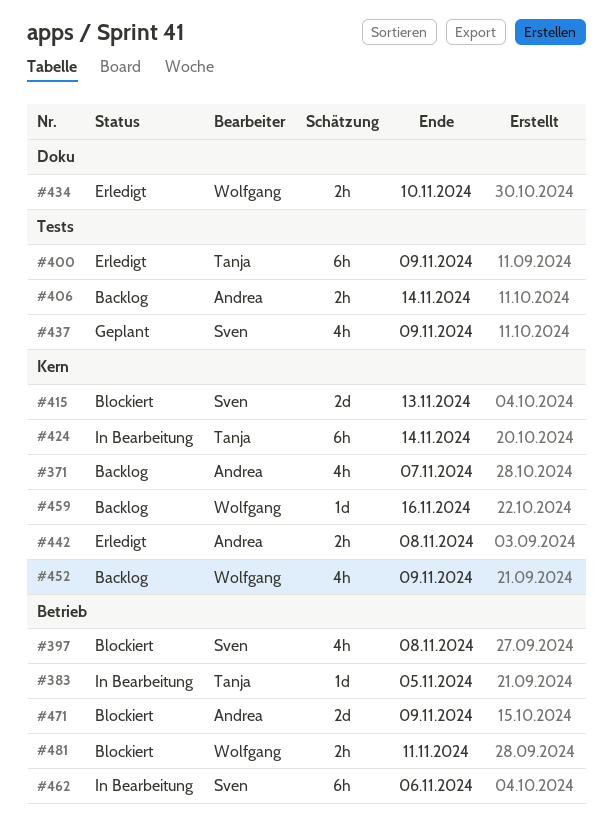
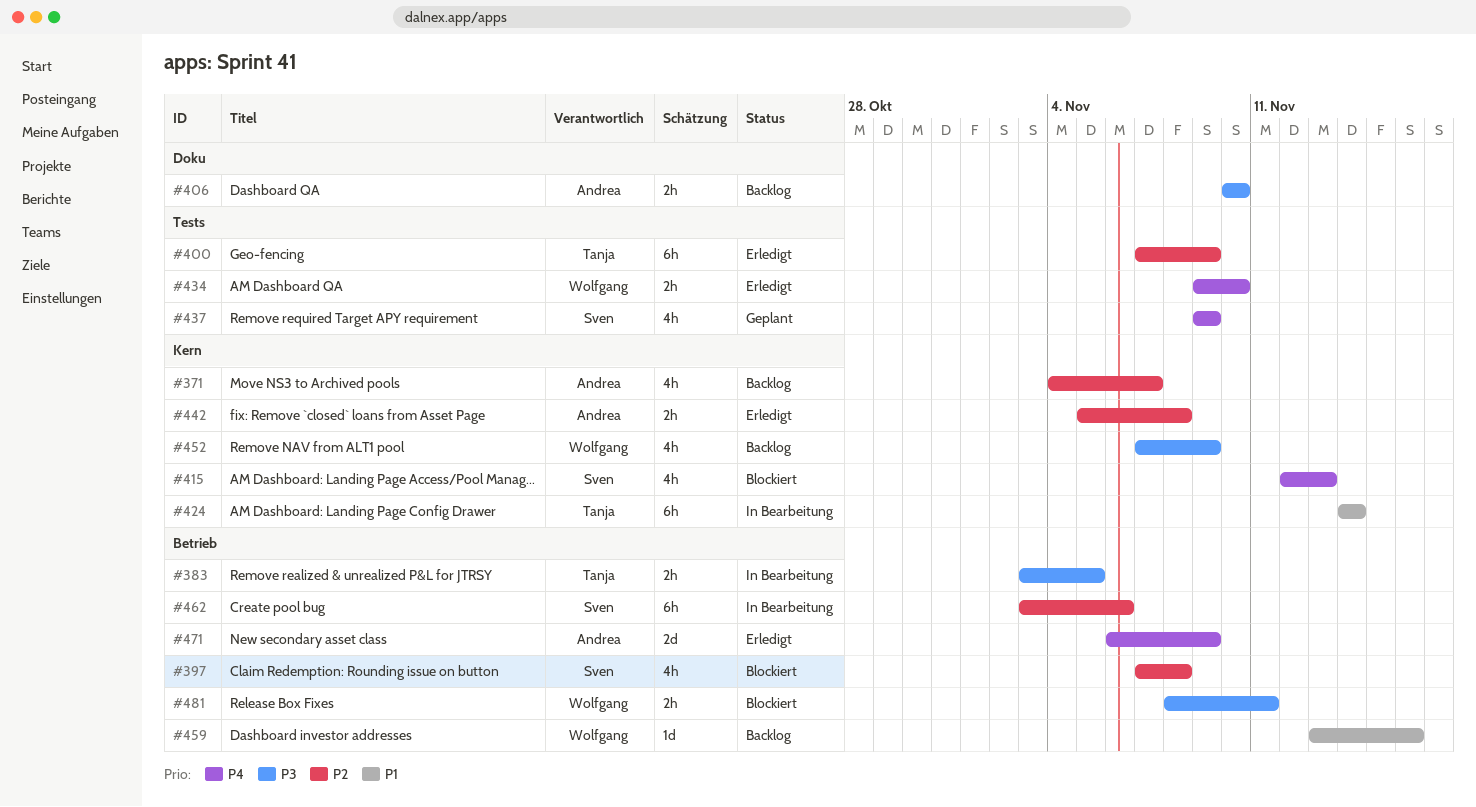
#383, estimate: 1d -> 2h
#406, label: Tests -> Doku
#406, due: Nov 14 -> Nov 10
#415, estimate: 2d -> 4h
#434, label: Doku -> Tests
#459, label: Kern -> Betrieb
#471, status: Blockiert -> Erledigt

